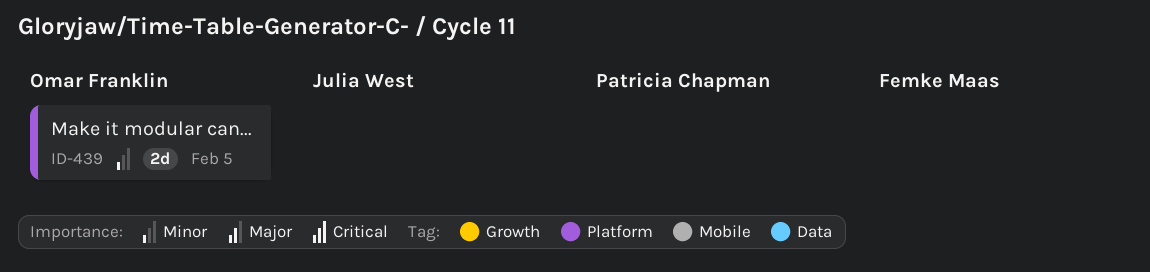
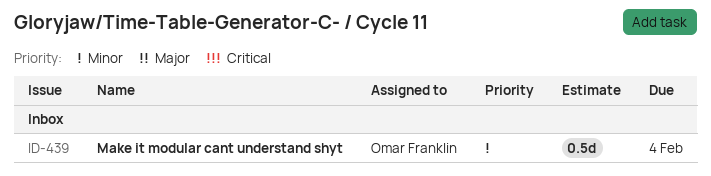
ID-439, estimate: 2d -> 0.5d
ID-439, due: Feb 5 -> Feb 4

